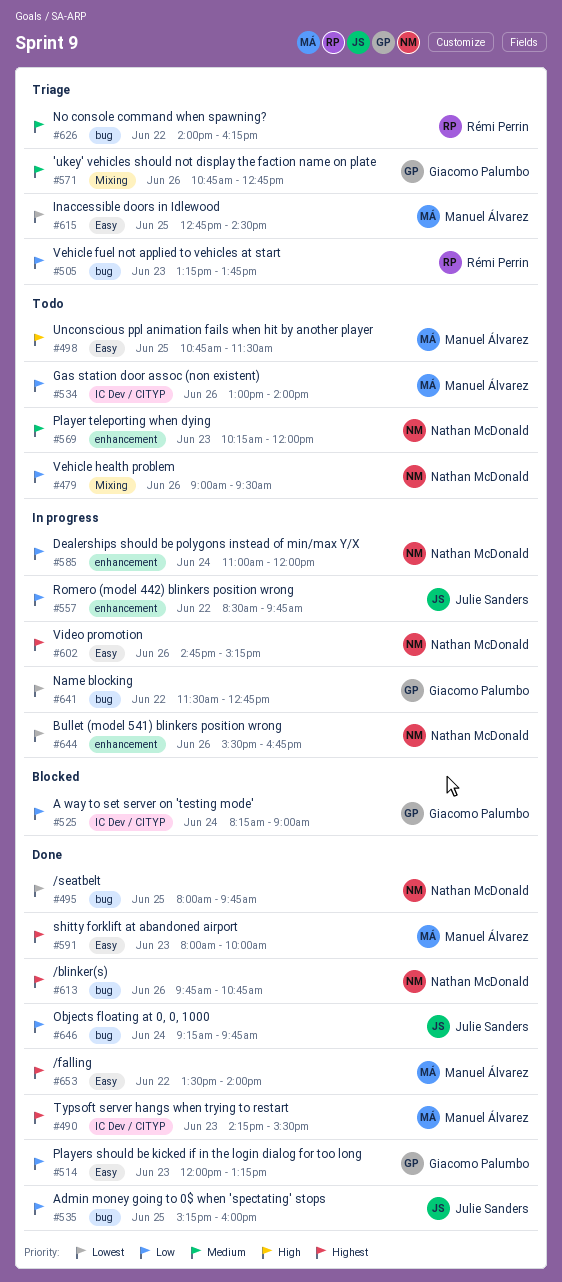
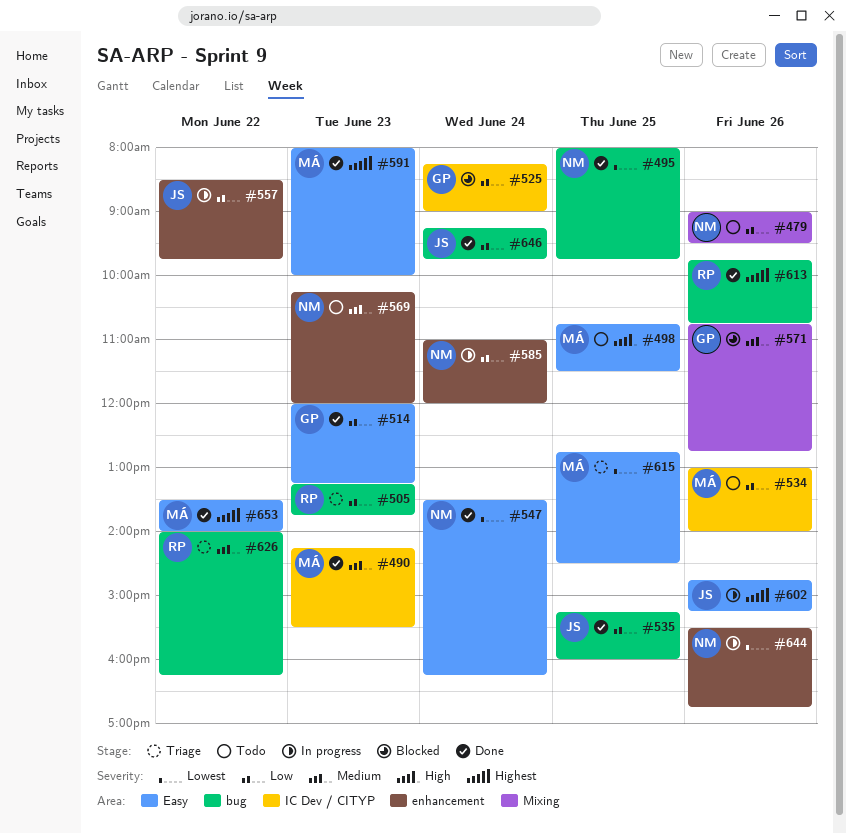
#490, priority: Highest -> Medium
#547: none -> present
#571, status: Triage -> Blocked
#602, owner: Nathan McDonald -> Julie Sanders
#613, owner: Nathan McDonald -> Rémi Perrin
#641: present -> none

